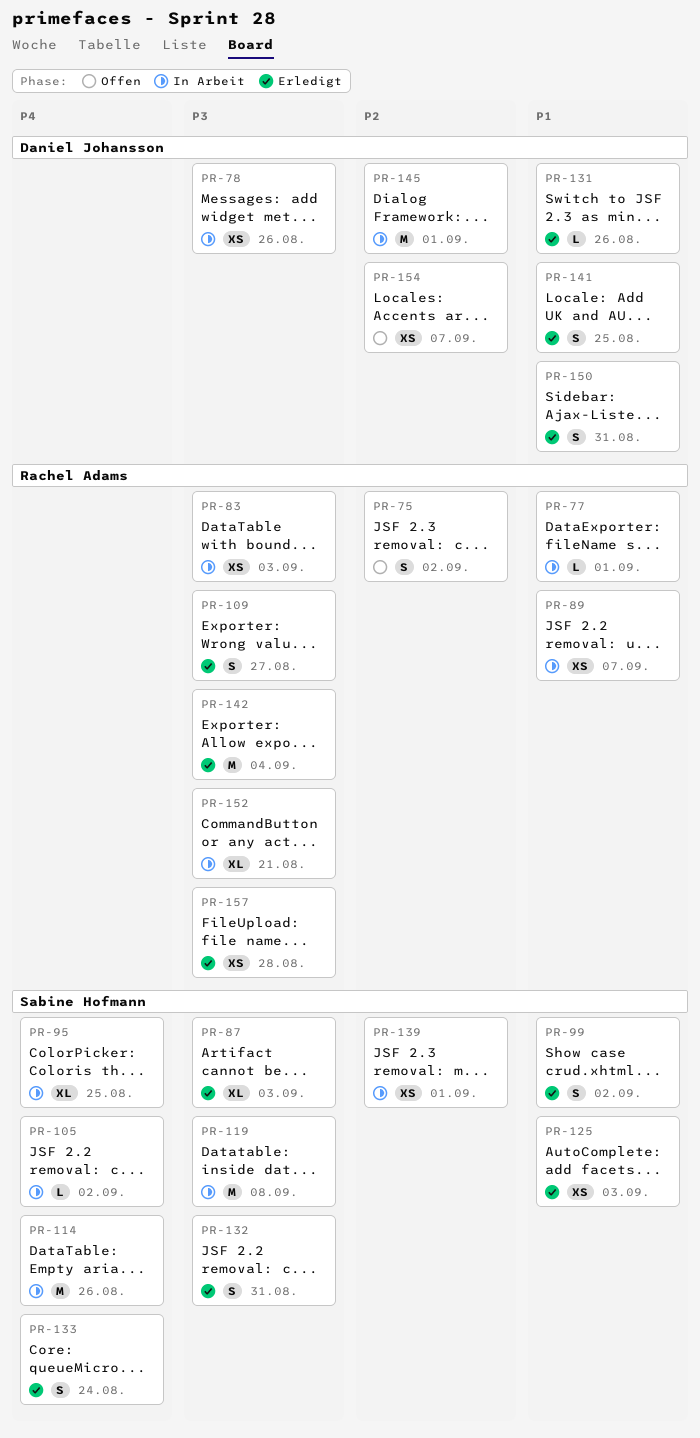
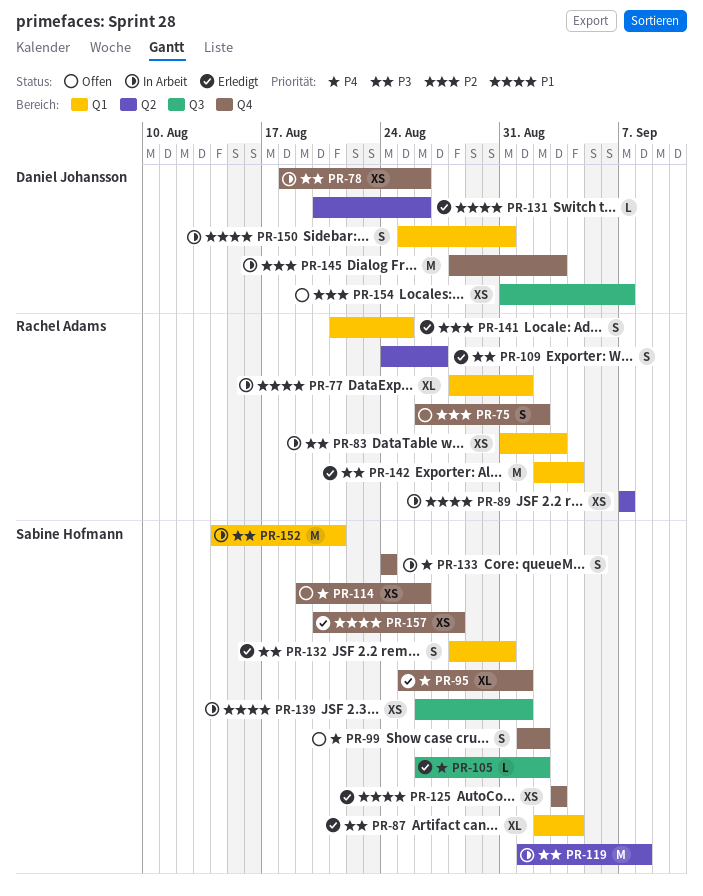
PR-77, estimate: L -> XL
PR-87, due: Sep 3 -> Sep 4
PR-95, status: In Arbeit -> Erledigt
PR-95, due: Aug 25 -> Sep 1
PR-99, status: Erledigt -> Offen
PR-99, priority: P1 -> P4
PR-105, status: In Arbeit -> Erledigt
PR-114, status: In Arbeit -> Offen
PR-114, estimate: M -> XS
PR-133, status: Erledigt -> In Arbeit
PR-139, priority: P2 -> P1
PR-141, owner: Daniel Johansson -> Rachel Adams
PR-141, priority: P1 -> P2
PR-145, due: Sep 1 -> Sep 3
PR-150, status: Erledigt -> In Arbeit
PR-152, owner: Rachel Adams -> Sabine Hofmann
PR-152, estimate: XL -> M
PR-157, owner: Rachel Adams -> Sabine Hofmann
PR-157, priority: P3 -> P1

